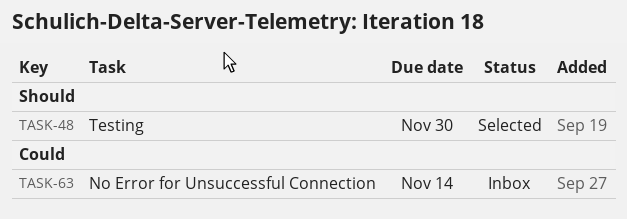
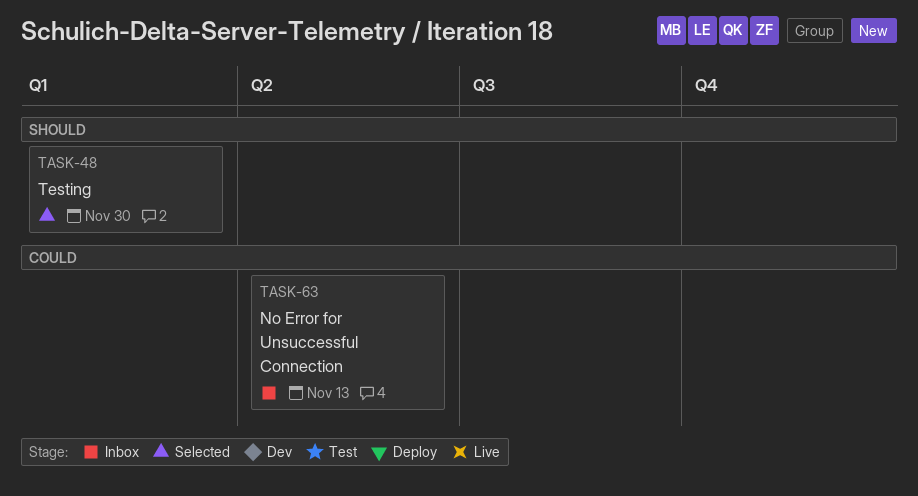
TASK-63, due: Nov 14 -> Nov 13

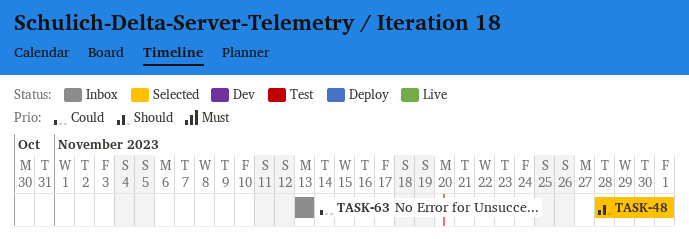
TASK-48, due: Nov 30 -> Dec 1

